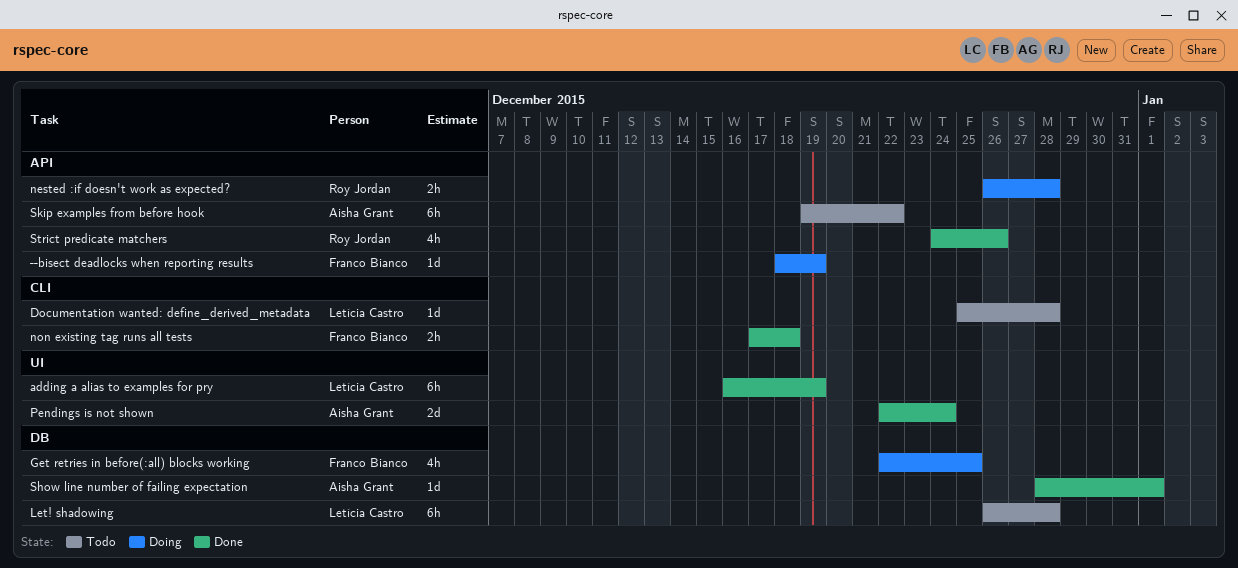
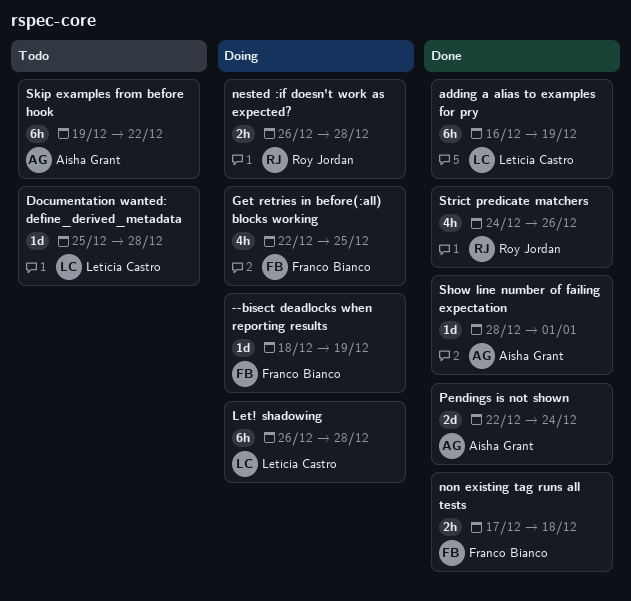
Let! shadowing, status: Todo -> Doing

